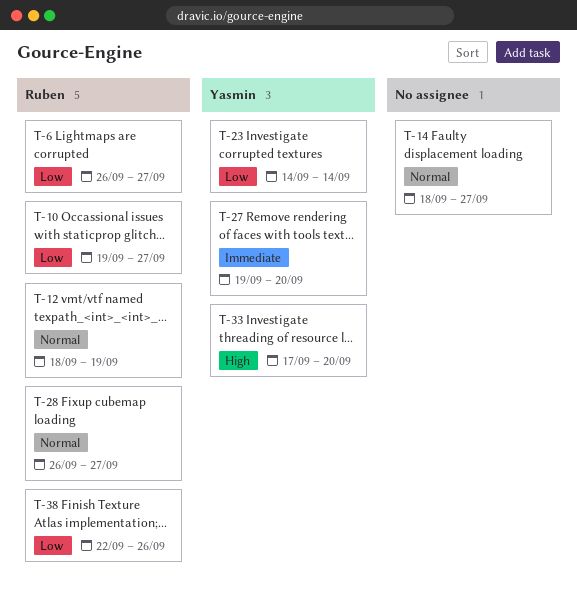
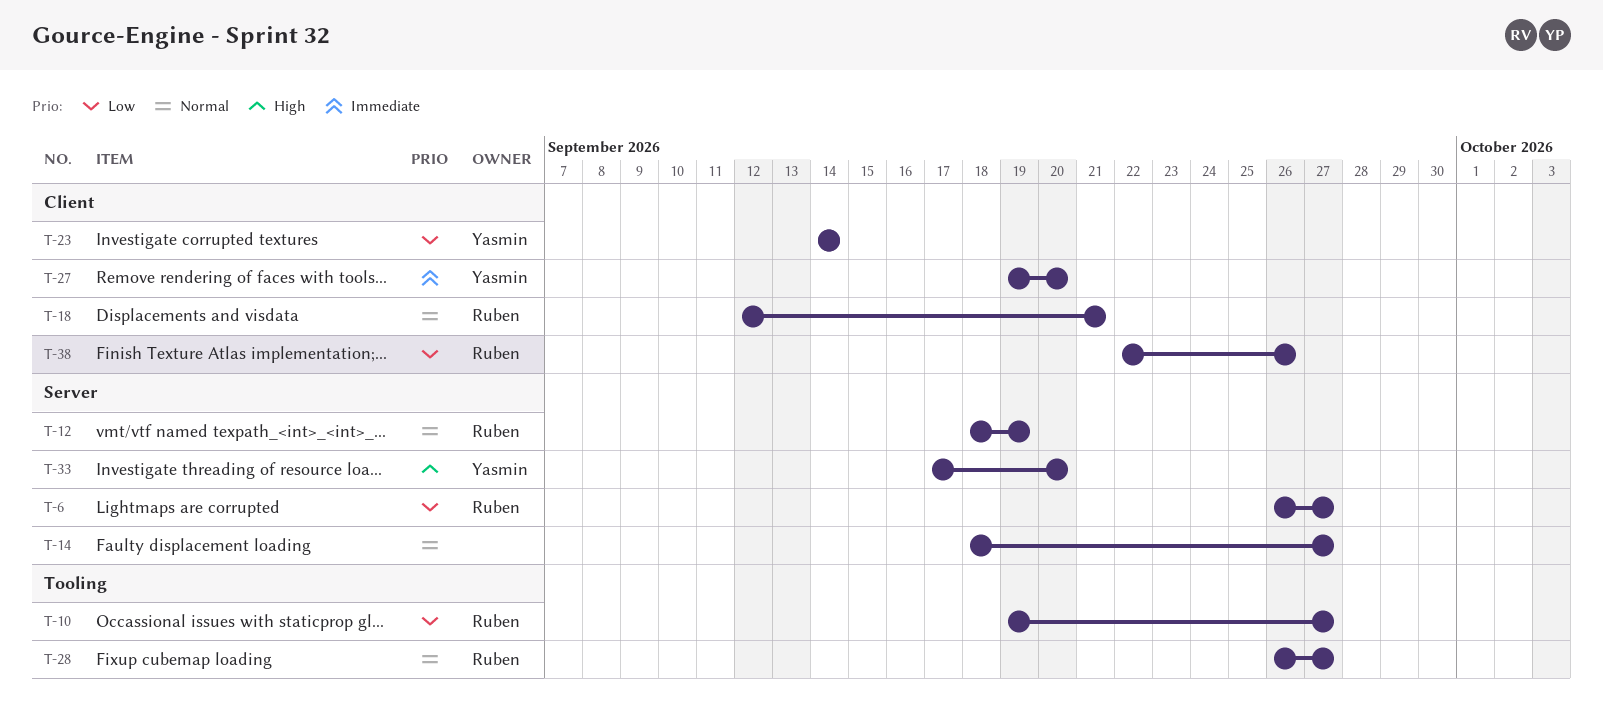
T-18: none -> present

